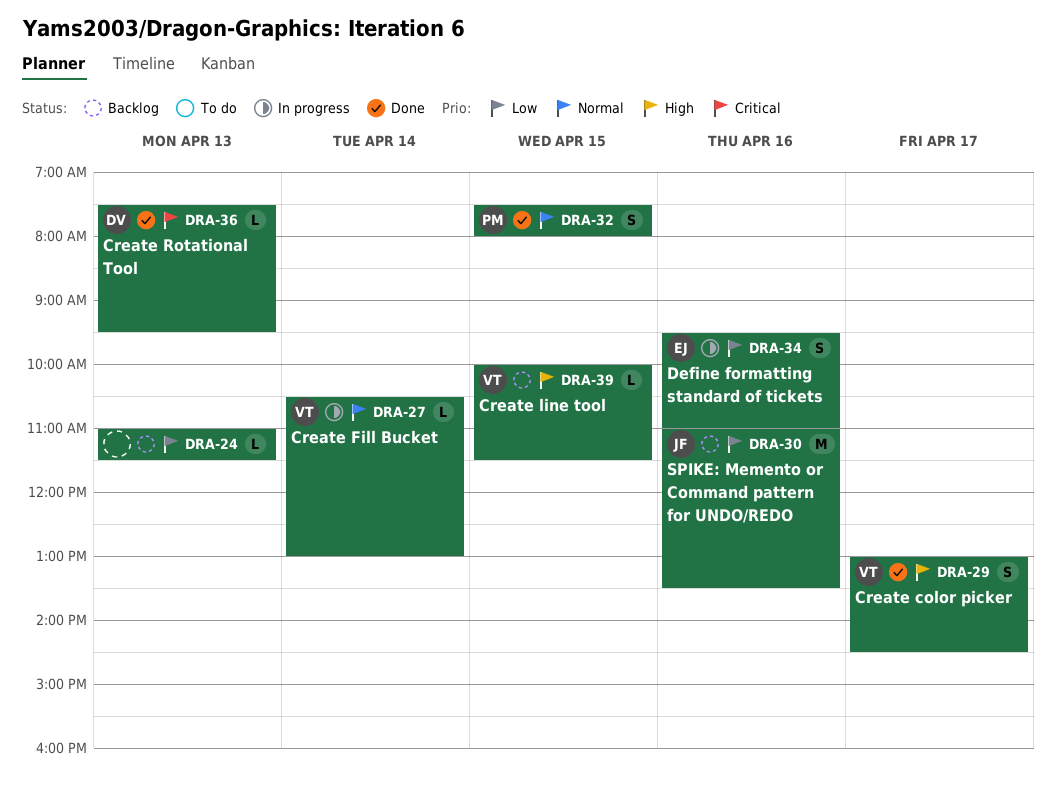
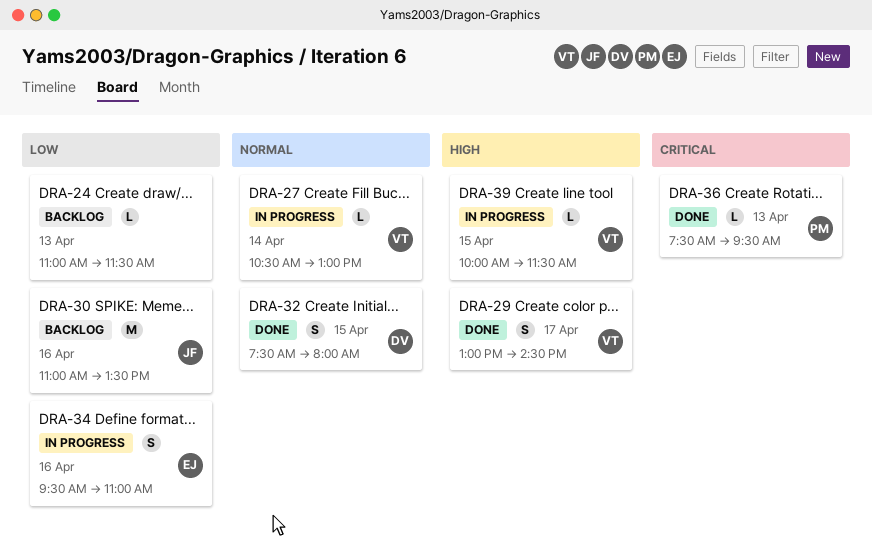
DRA-32, owner: PM -> DV
DRA-36, owner: DV -> PM
DRA-39, status: Backlog -> In progress

